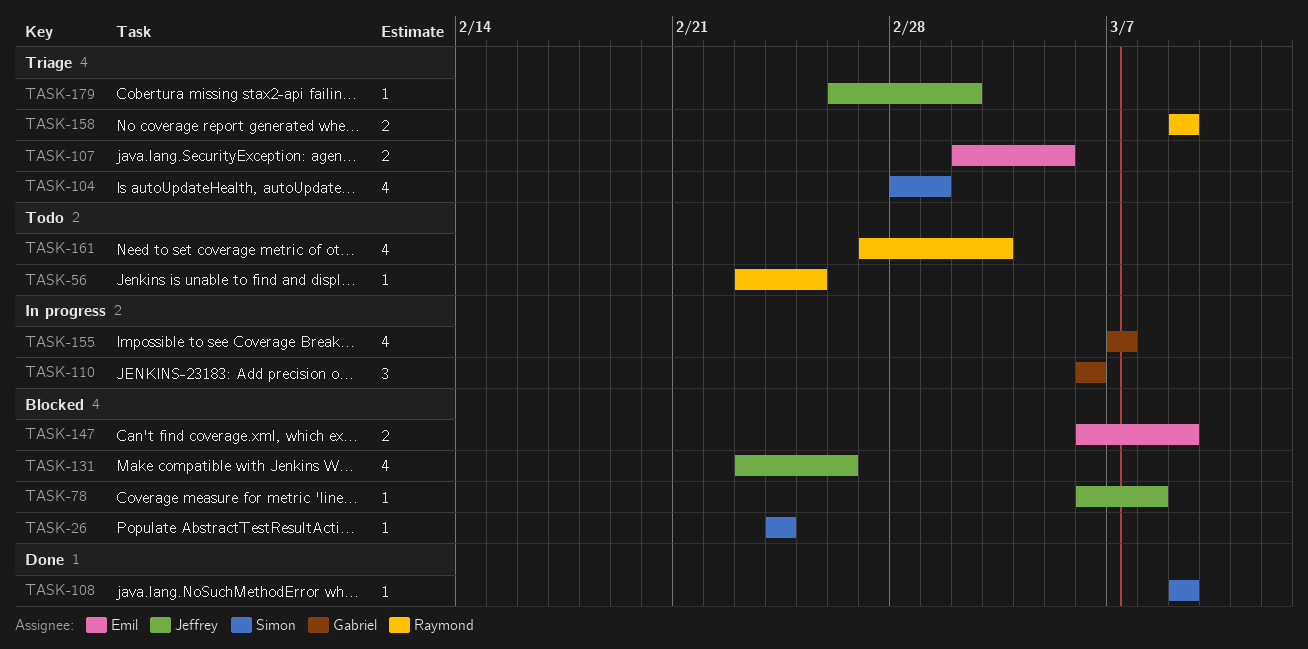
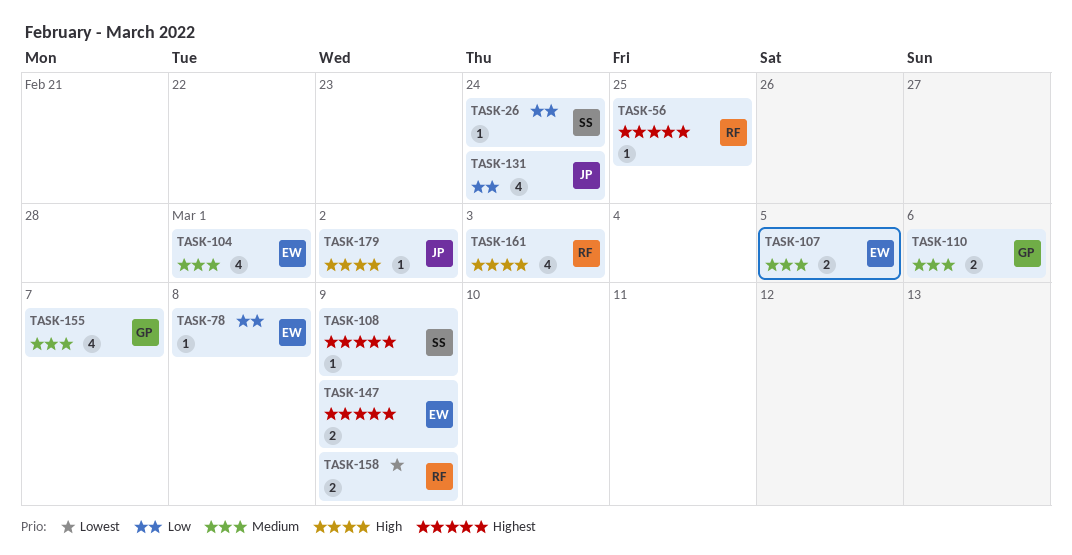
TASK-78, owner: Jeffrey -> Emil
TASK-104, owner: Simon -> Emil
TASK-110, estimate: 3 -> 2
TASK-131, due: Feb 26 -> Feb 24

